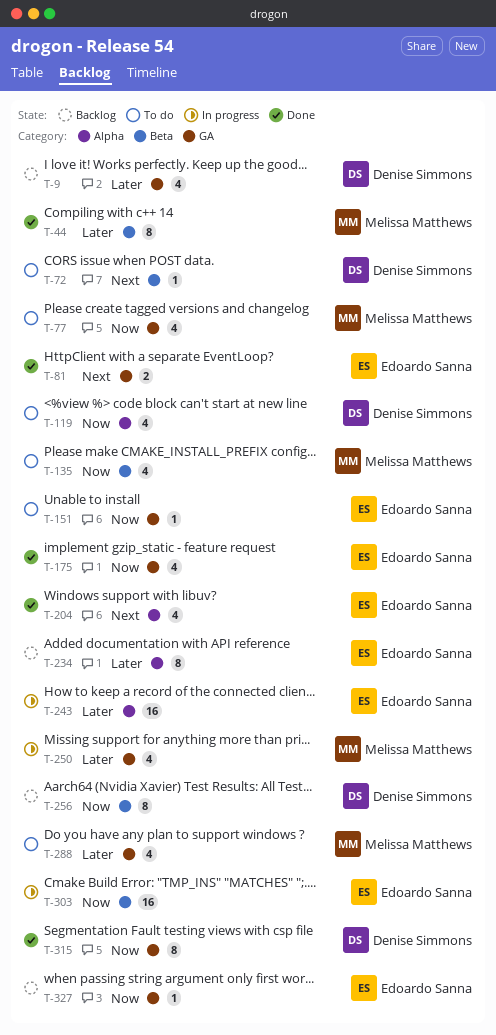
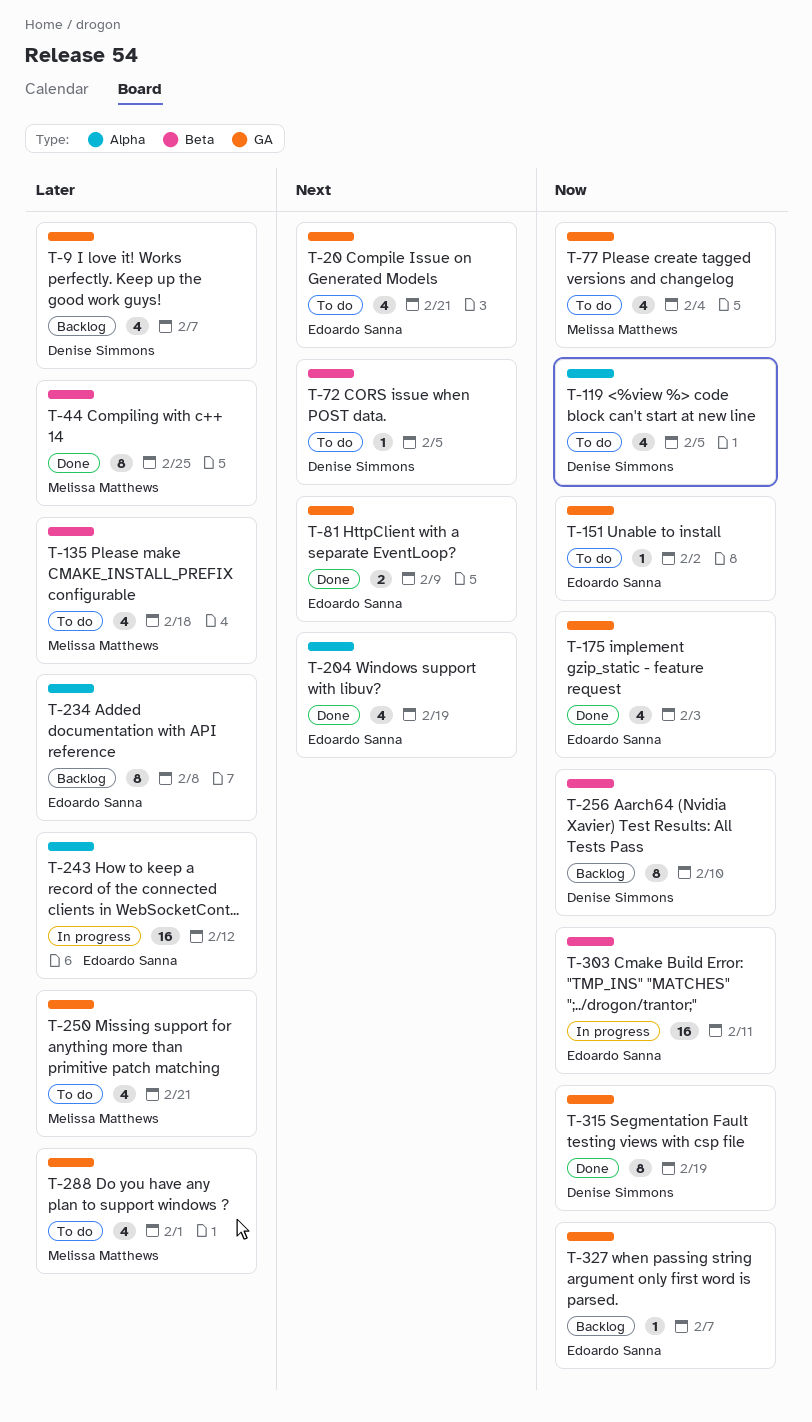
T-20: none -> present
T-135, priority: Now -> Later
T-250, status: In progress -> To do

